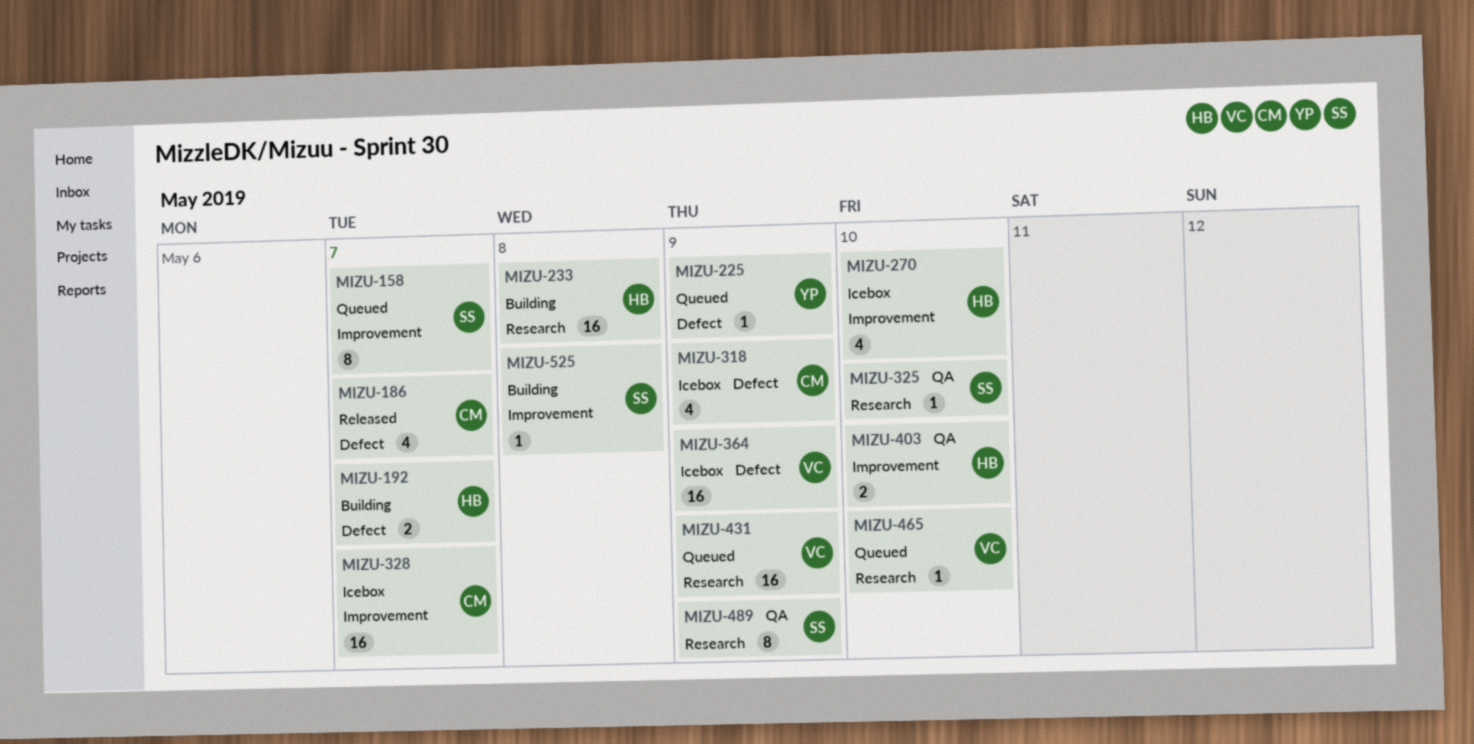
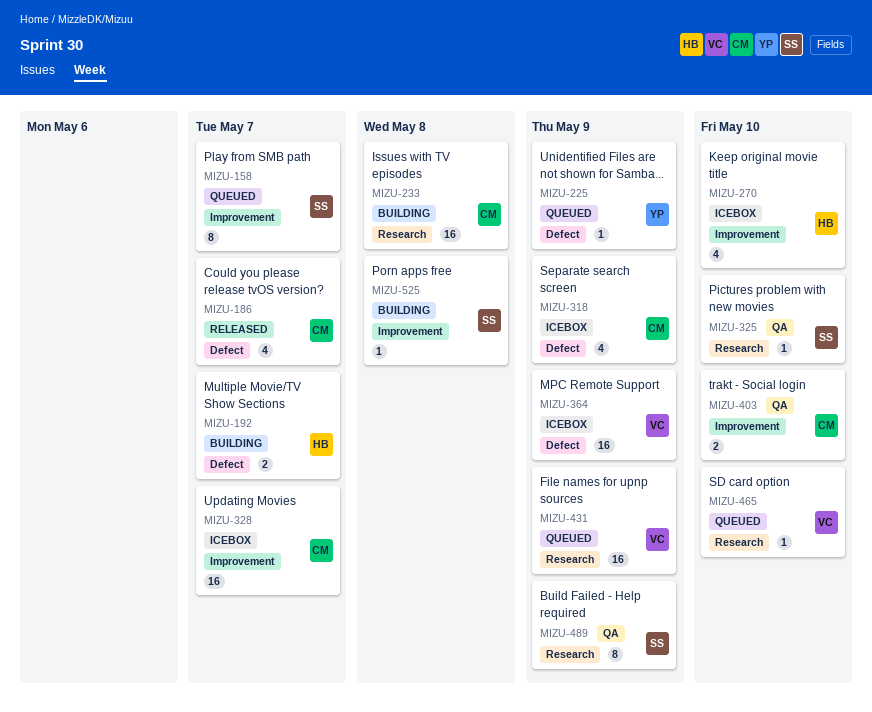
MIZU-233, owner: HB -> CM
MIZU-403, owner: HB -> CM

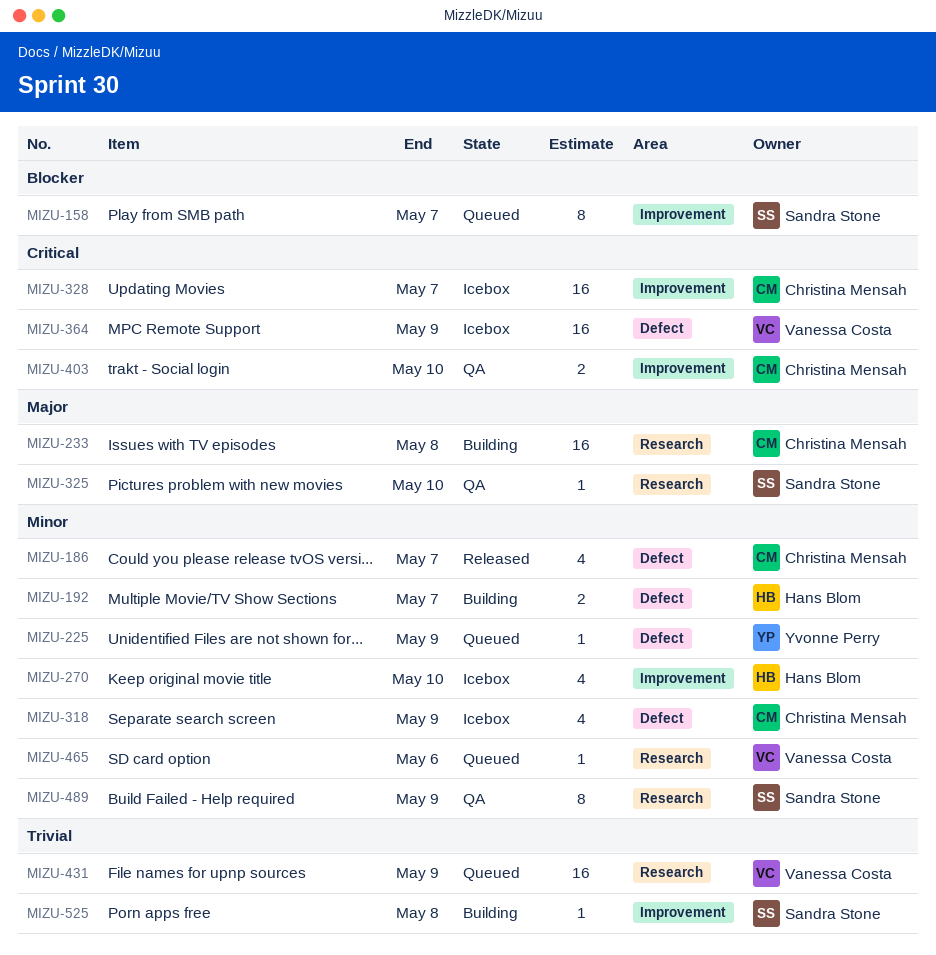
MIZU-465, due: May 10 -> May 6

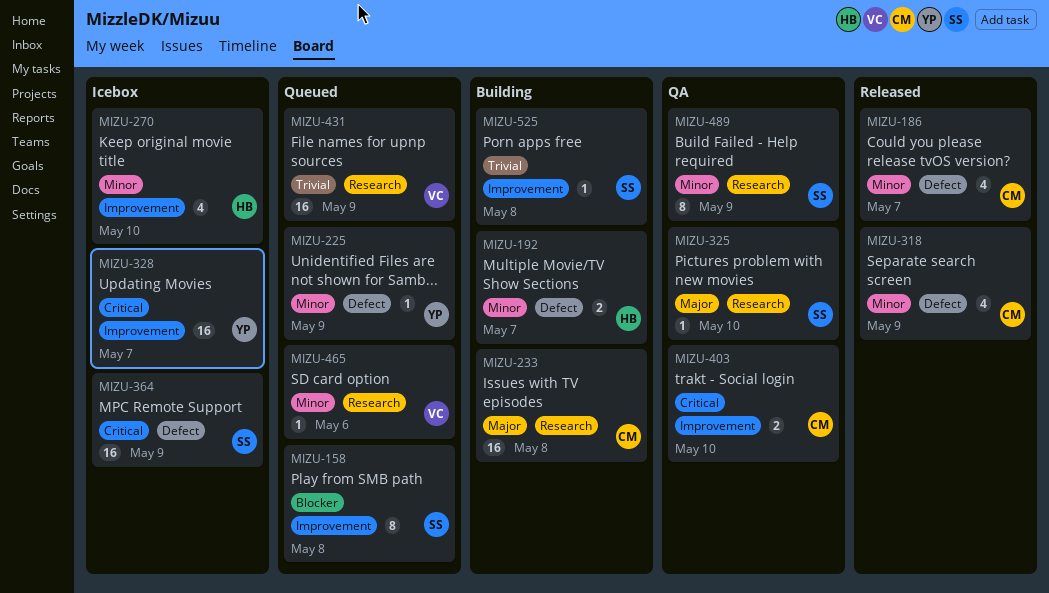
MIZU-158, due: May 7 -> May 8
MIZU-318, status: Icebox -> Released
MIZU-328, owner: Christina Mensah -> Yvonne Perry
MIZU-364, owner: Vanessa Costa -> Sandra Stone

